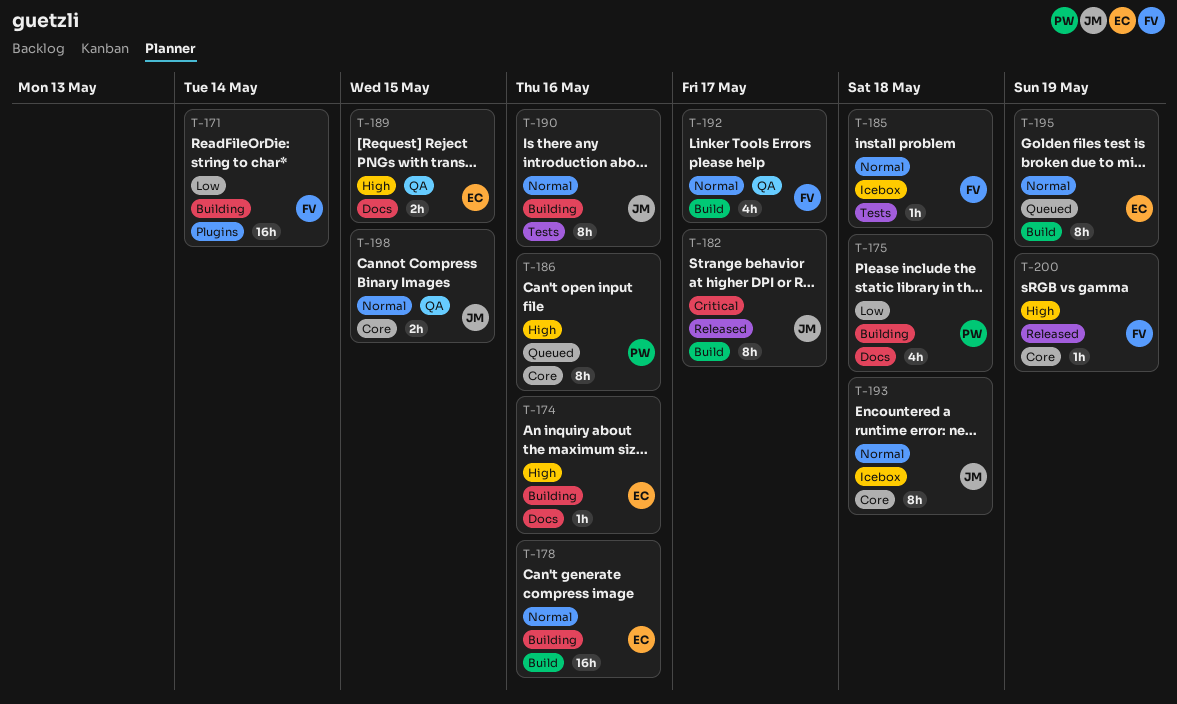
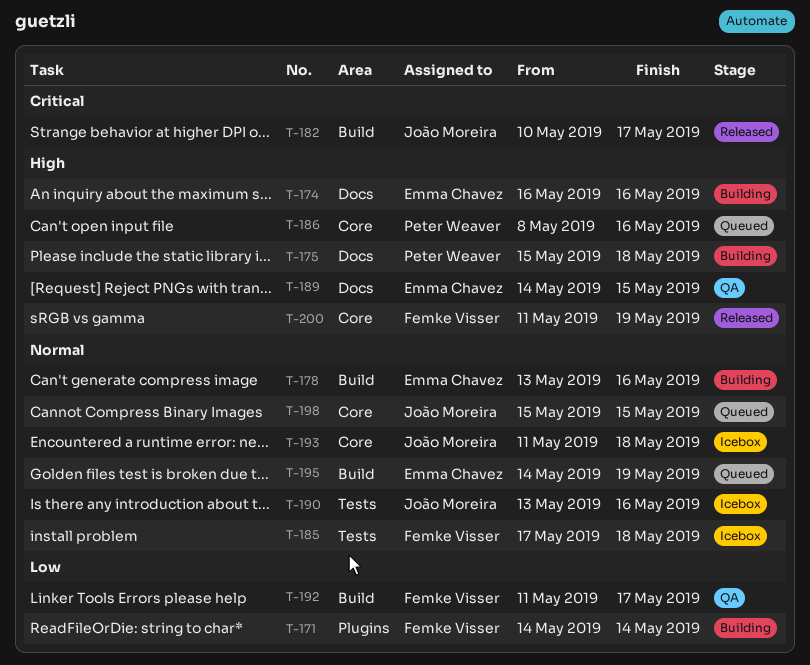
T-175, priority: Low -> High
T-190, status: Building -> Icebox
T-192, priority: Normal -> Low
T-198, status: QA -> Queued

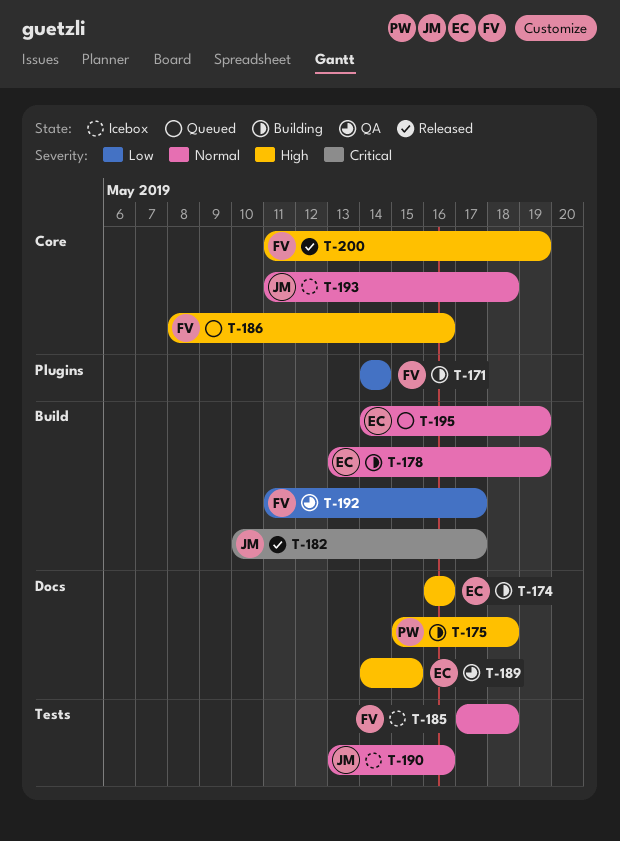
T-178, due: May 16 -> May 19
T-186, owner: Peter Weaver -> Femke Visser
T-198: present -> none

